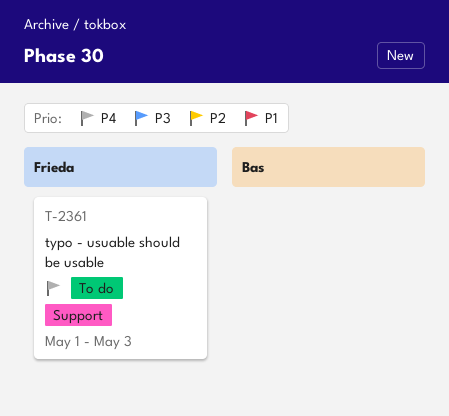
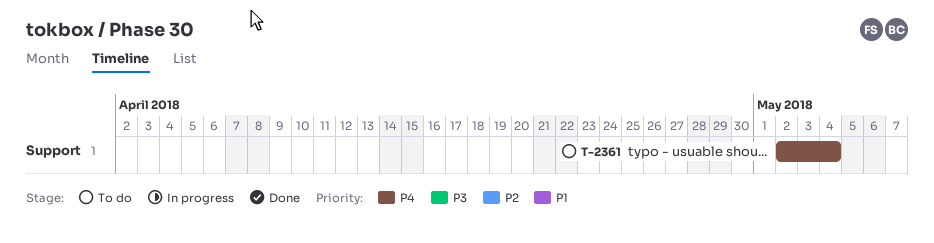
T-2361, start: May 1 -> May 2
T-2361, due: May 3 -> May 4

